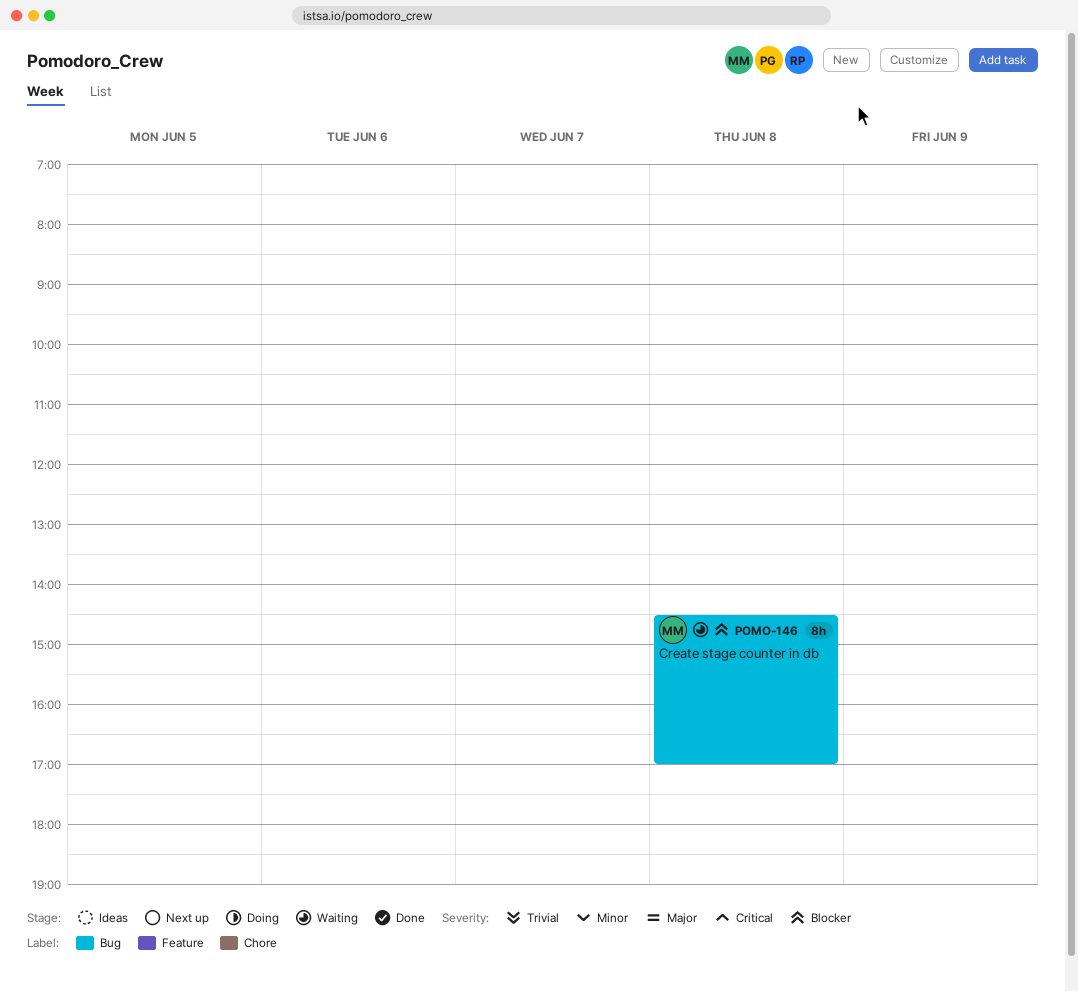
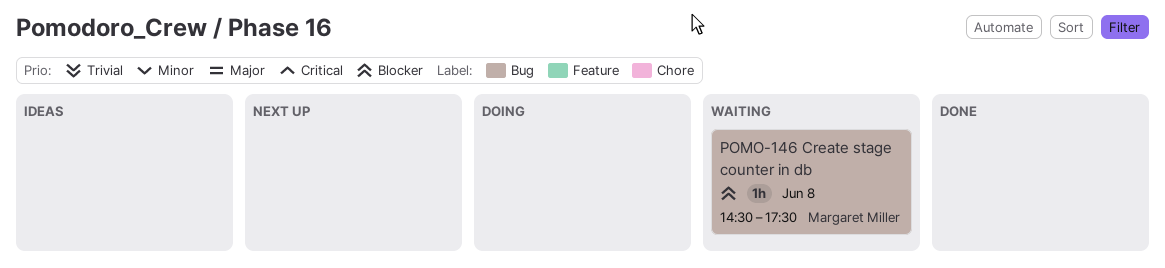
POMO-146, estimate: 8h -> 1h
POMO-146, ends: 17:00 -> 17:30

